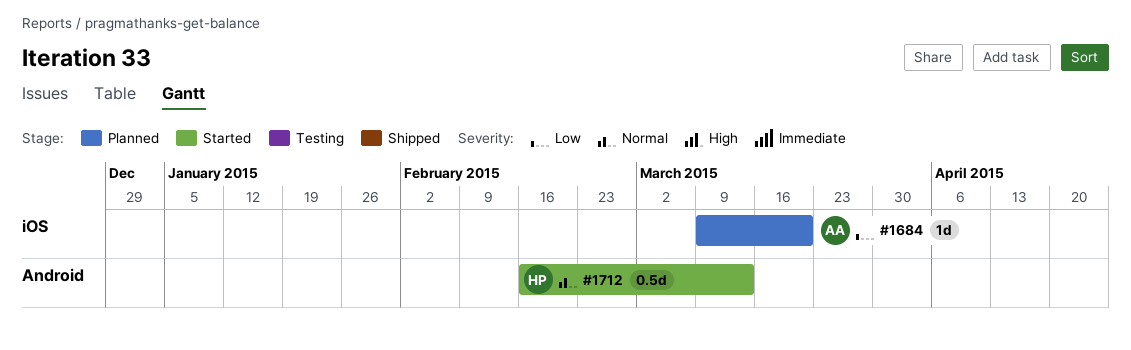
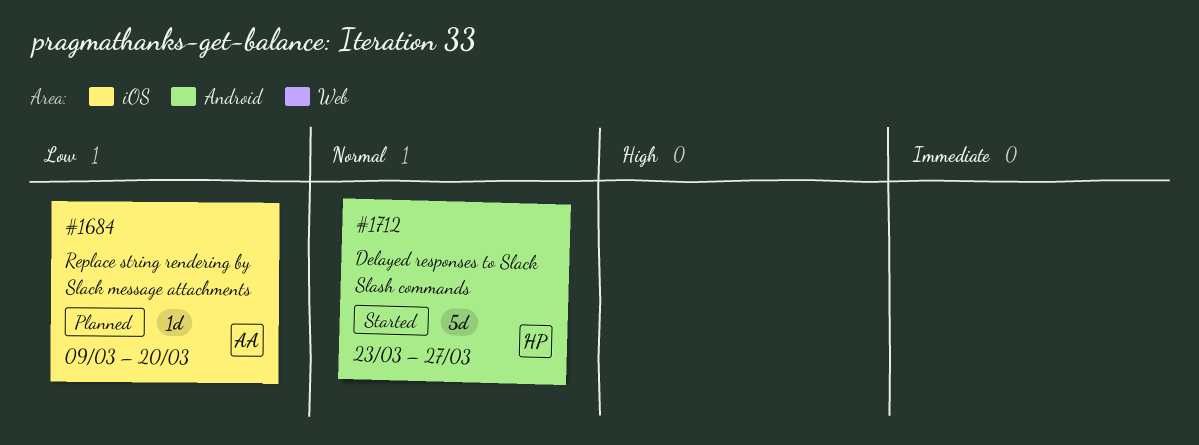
#1712, estimate: 0.5d -> 5d
#1712, start: Feb 16 -> Mar 23
#1712, due: Mar 13 -> Mar 27

